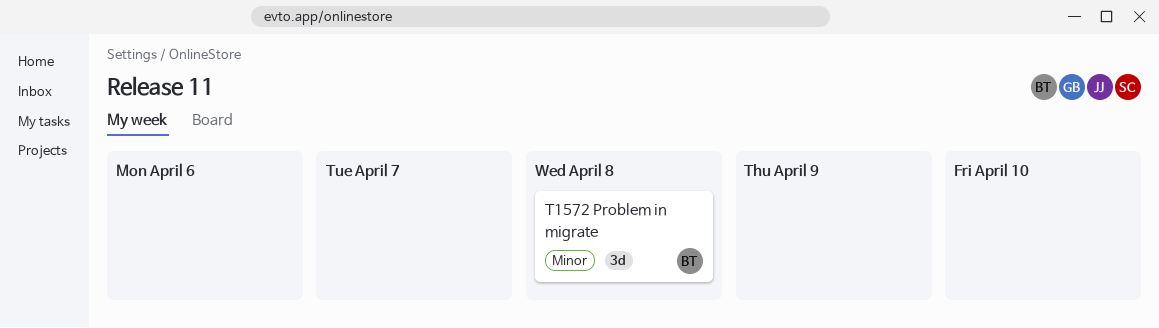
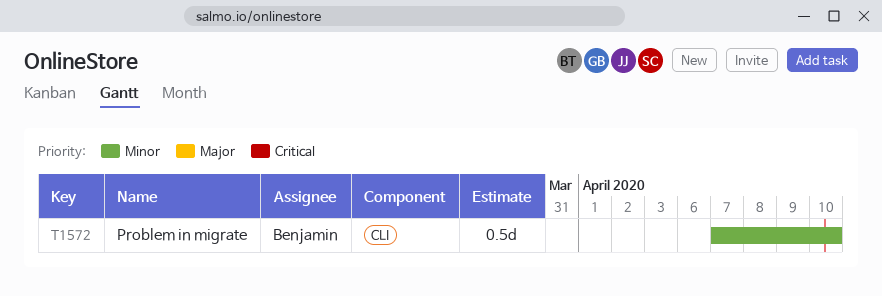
T1572, estimate: 3d -> 0.5d
T1572, due: Apr 8 -> Apr 10

